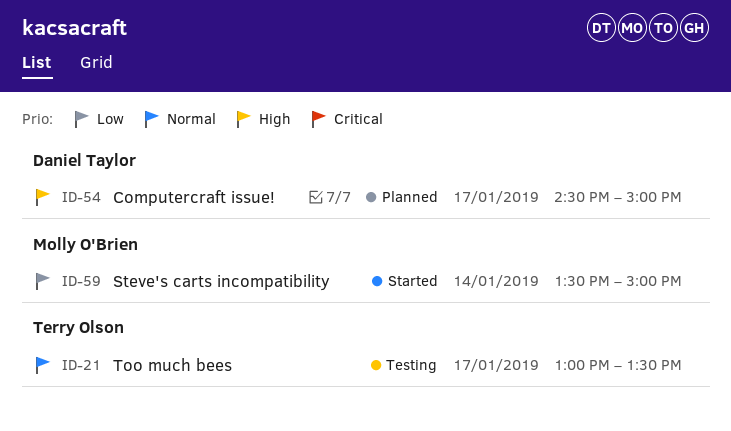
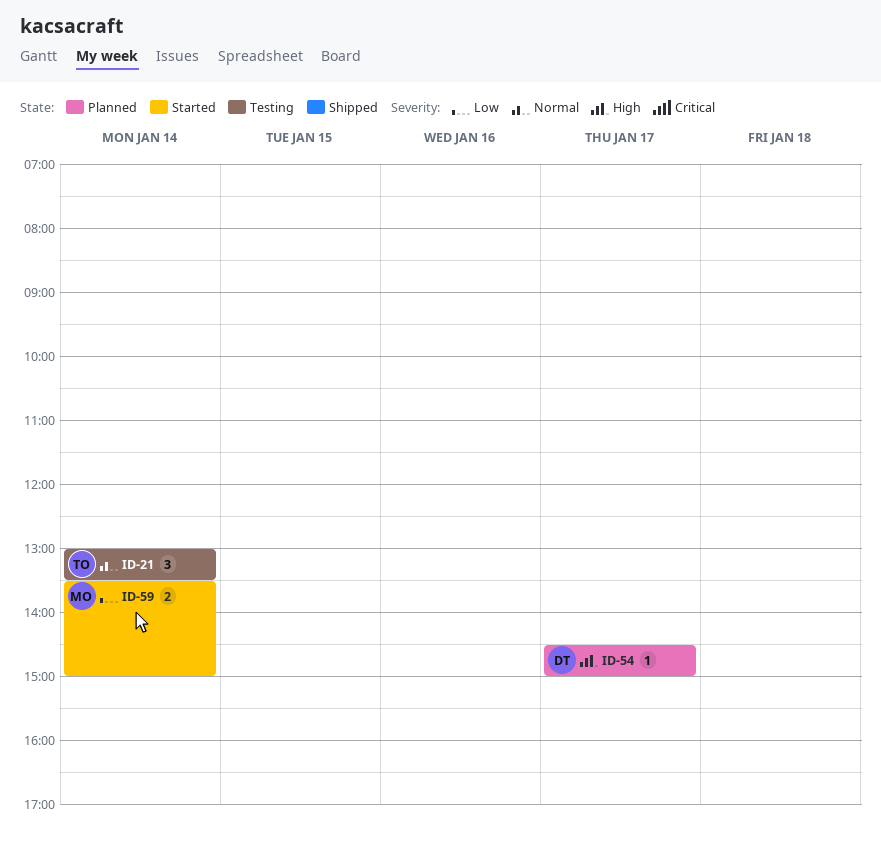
ID-21, day: Jan 17 -> Jan 14

